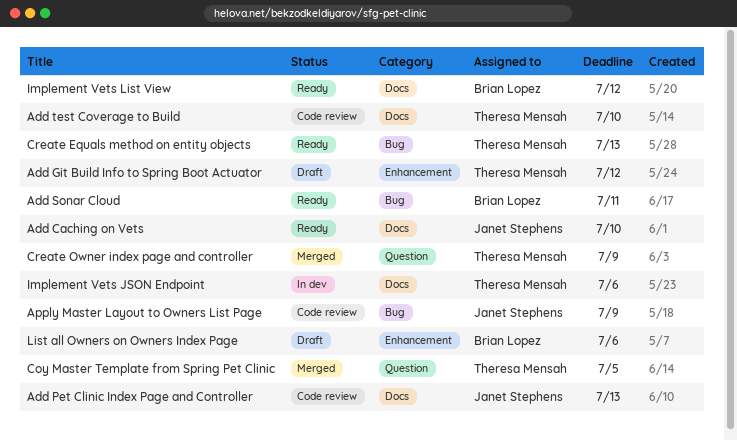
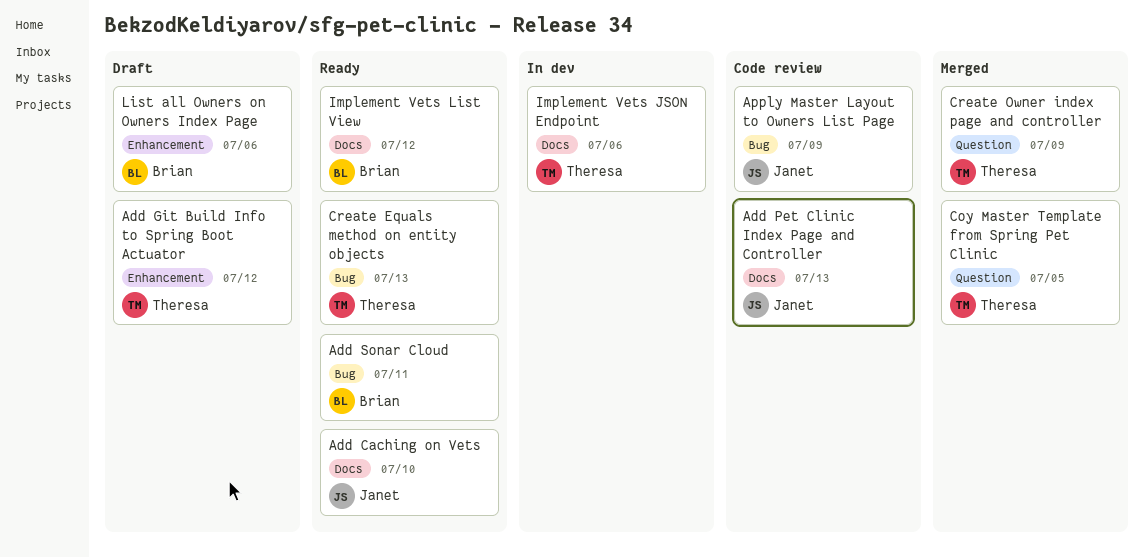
Add test Coverage to Build: present -> none

